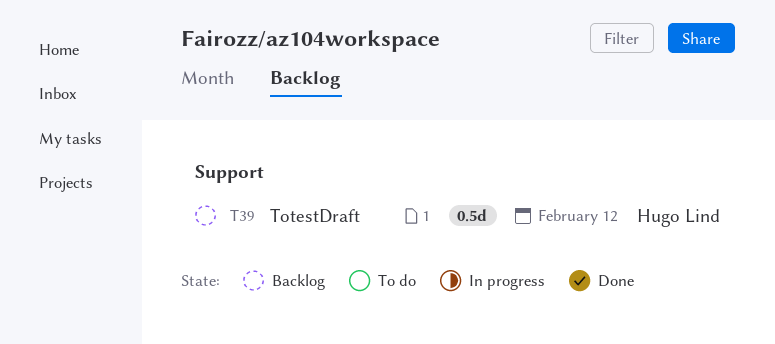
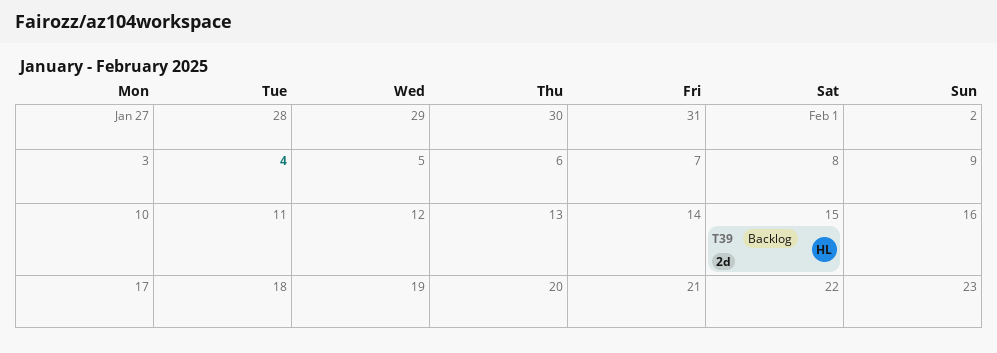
T39, estimate: 0.5d -> 2d
T39, due: Feb 12 -> Feb 15

